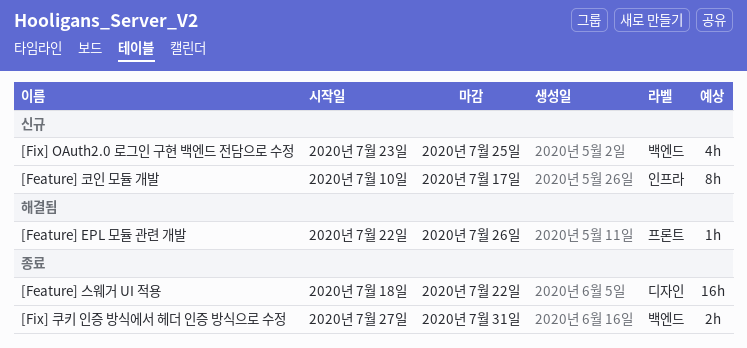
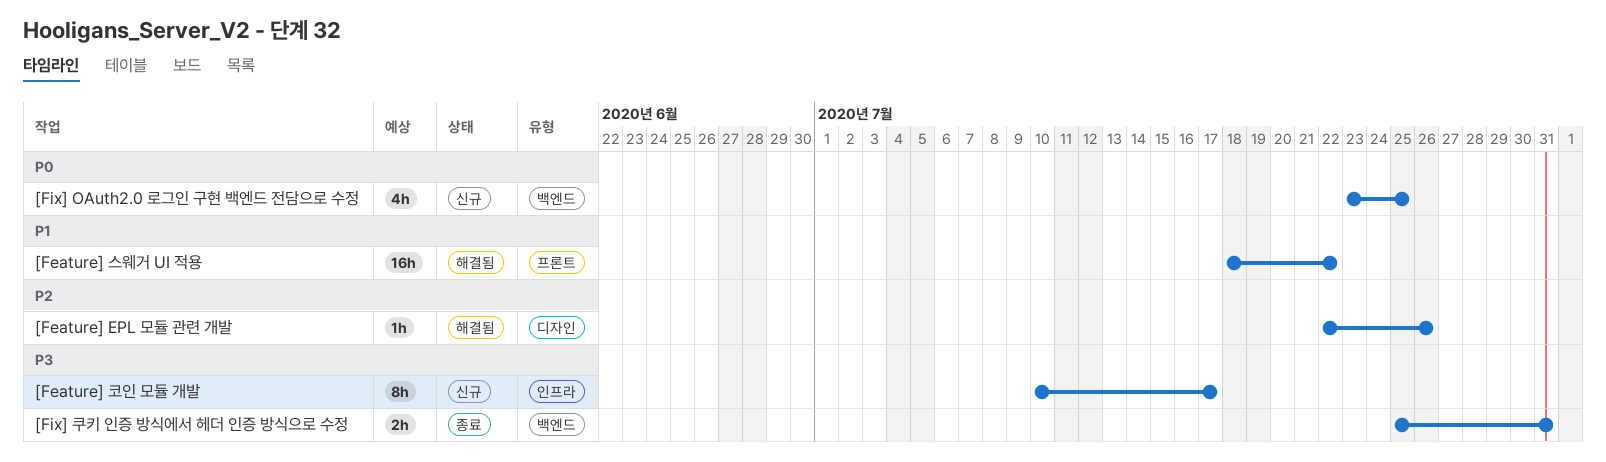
[Feature] EPL 모듈 관련 개발, label: 프론트 -> 디자인
[Feature] 스웨거 UI 적용, status: 종료 -> 해결됨
[Feature] 스웨거 UI 적용, label: 디자인 -> 프론트
[Fix] 쿠키 인증 방식에서 헤더 인증 방식으로 수정, start: Jul 27 -> Jul 25

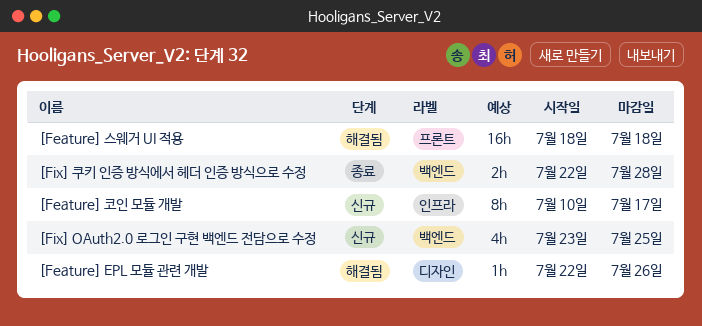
[Feature] 스웨거 UI 적용, due: Jul 22 -> Jul 18
[Fix] 쿠키 인증 방식에서 헤더 인증 방식으로 수정, start: Jul 25 -> Jul 22
[Fix] 쿠키 인증 방식에서 헤더 인증 방식으로 수정, due: Jul 31 -> Jul 28

